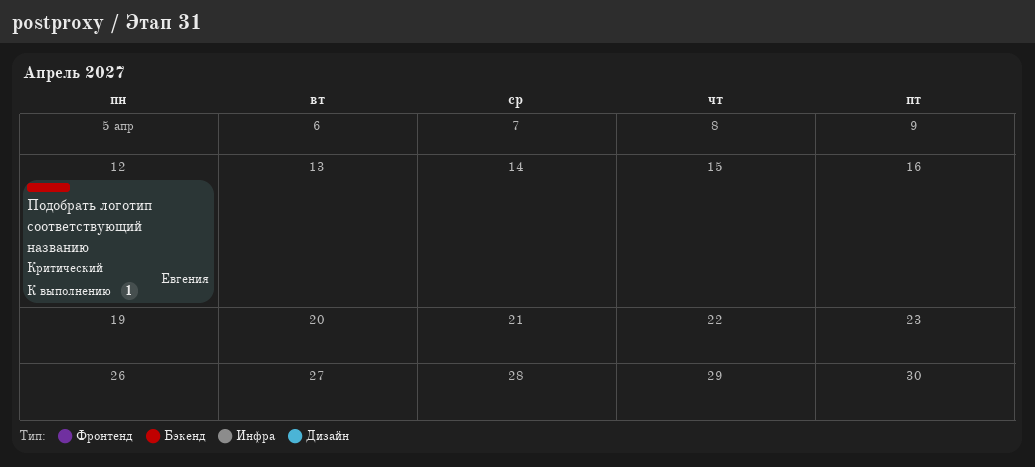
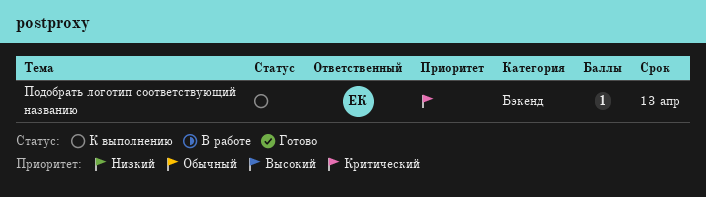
Подобрать логотип соответствующий названию, due: Apr 12 -> Apr 13

